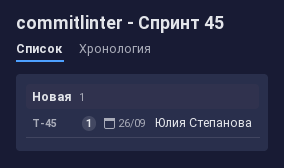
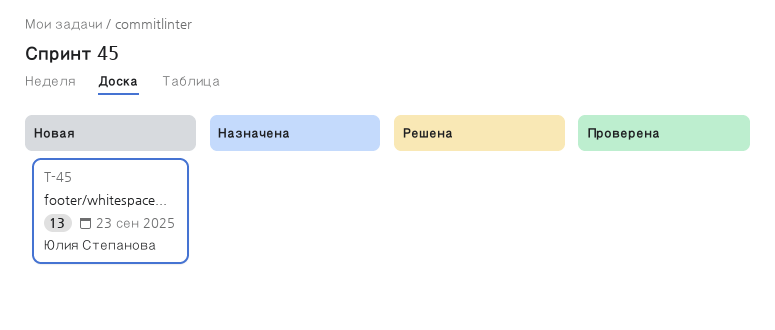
T-45, estimate: 1 -> 13
T-45, due: Sep 26 -> Sep 23

